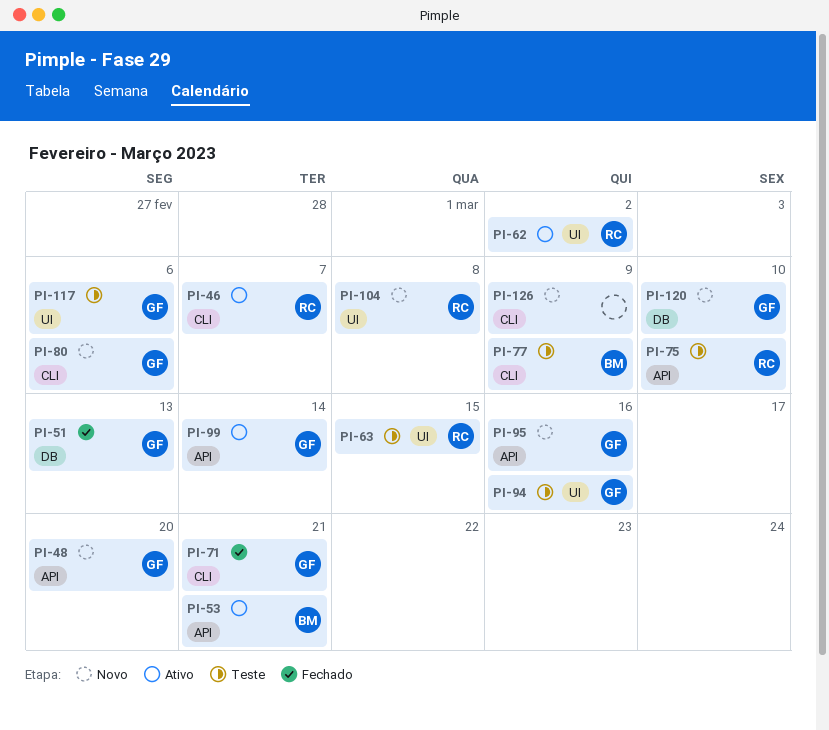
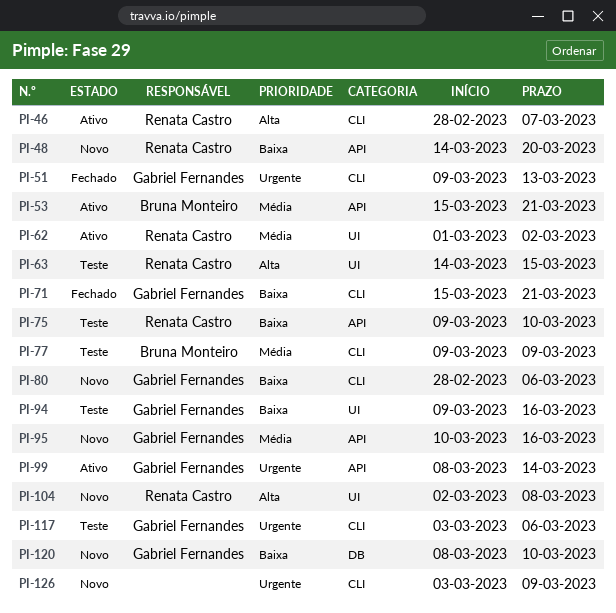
PI-48, owner: Gabriel Fernandes -> Renata Castro
PI-51, label: DB -> CLI
PI-117, label: UI -> CLI

